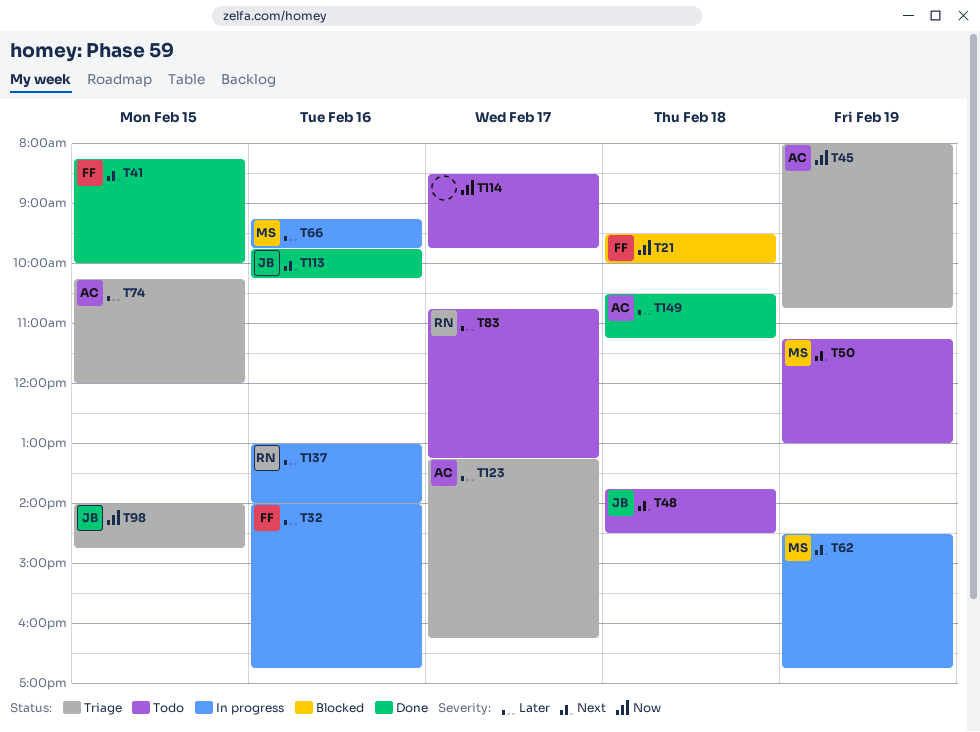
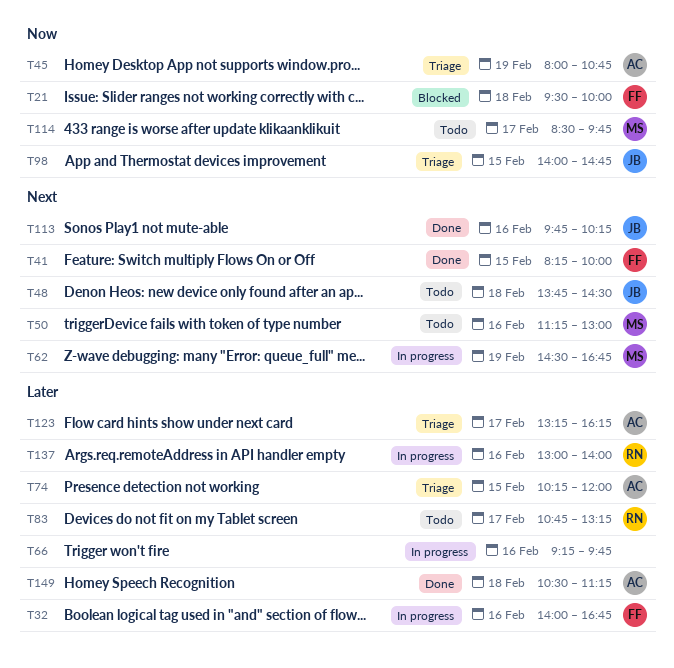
T50, day: Feb 19 -> Feb 16
T66, owner: MS -> none
T114, owner: none -> MS

